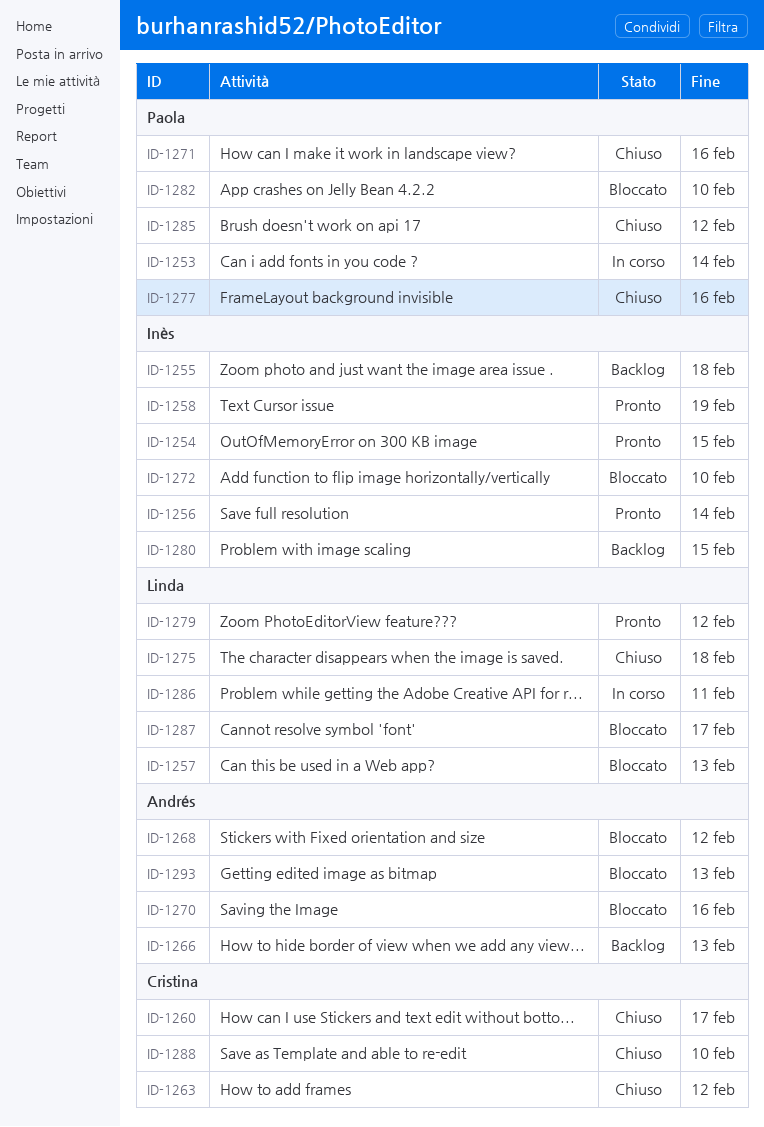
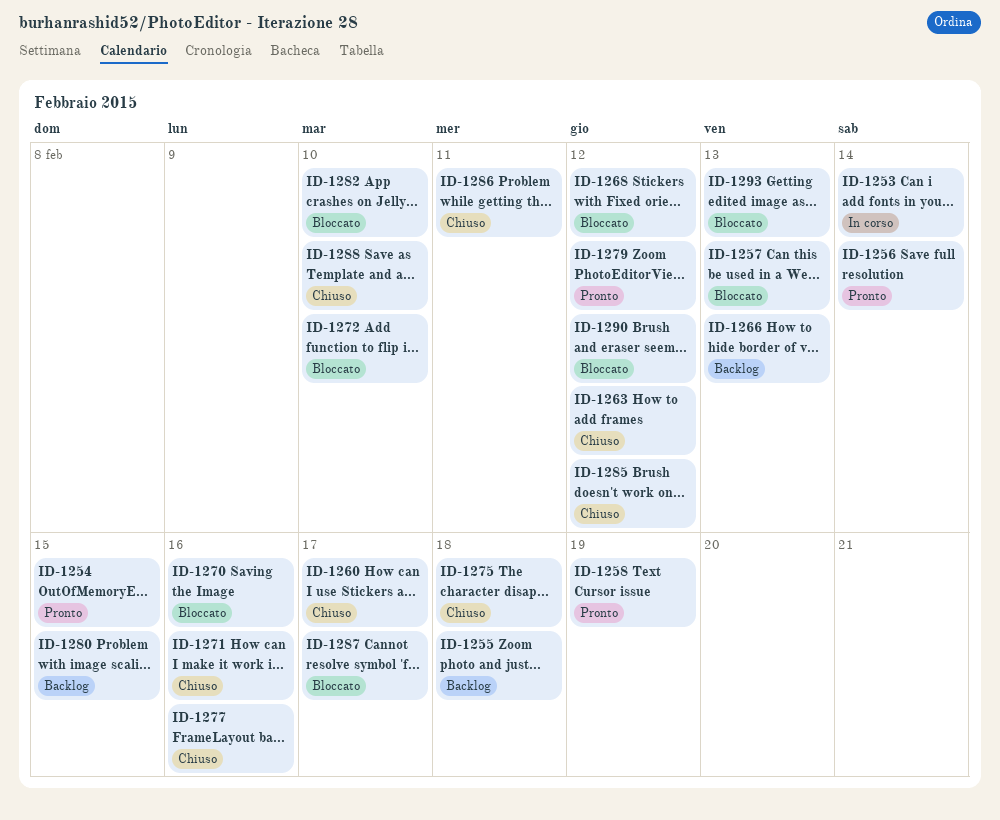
ID-1286, status: In corso -> Chiuso
ID-1290: none -> present

